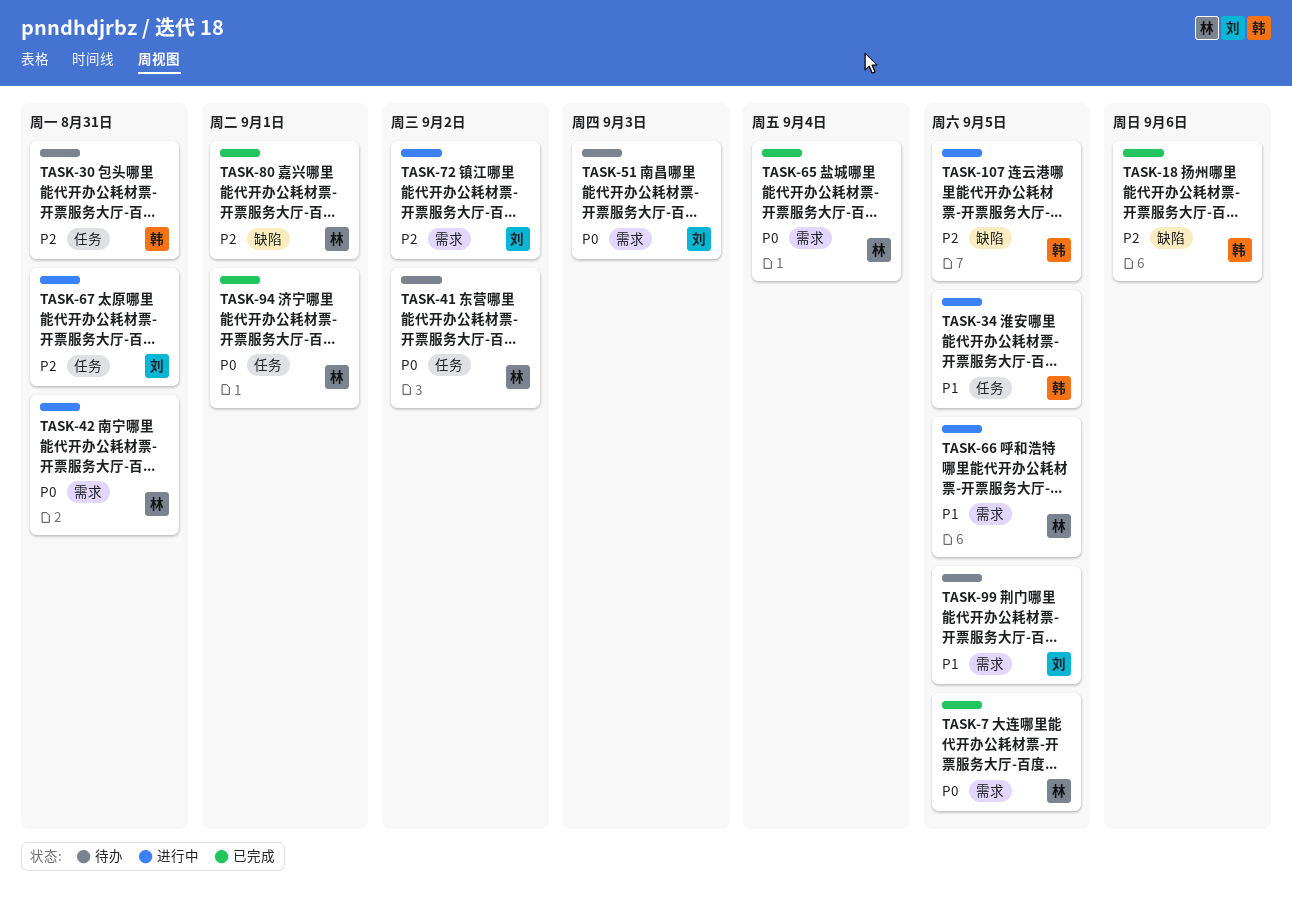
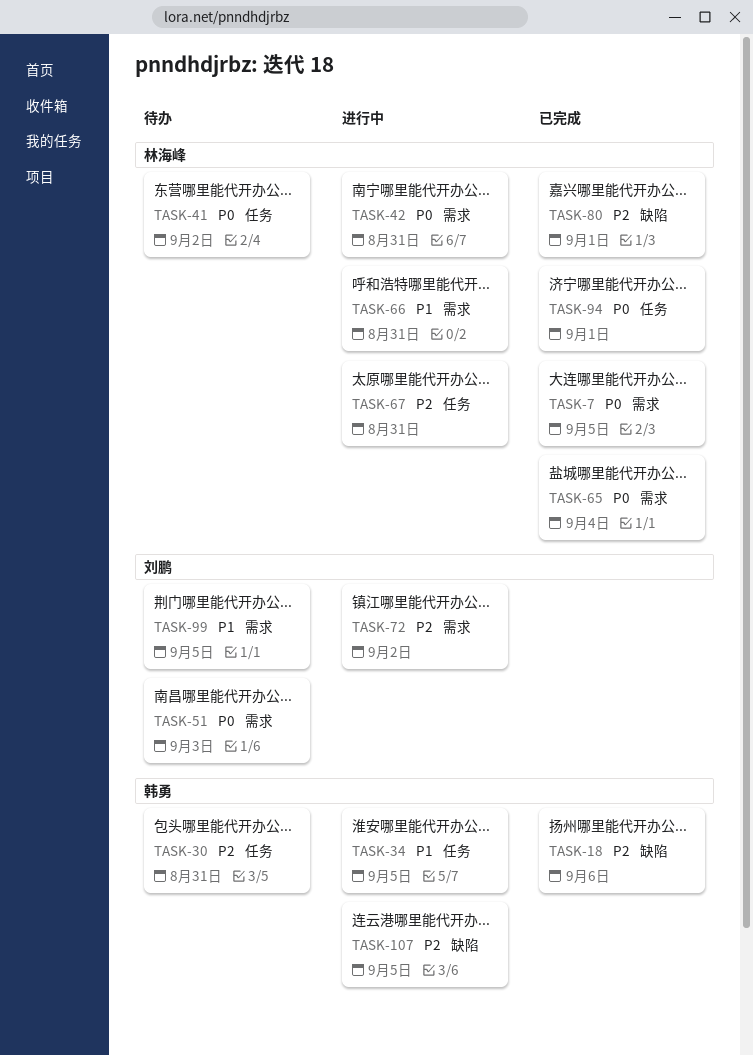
TASK-66, due: Sep 5 -> Aug 31
TASK-67, owner: 刘鹏 -> 林海峰

